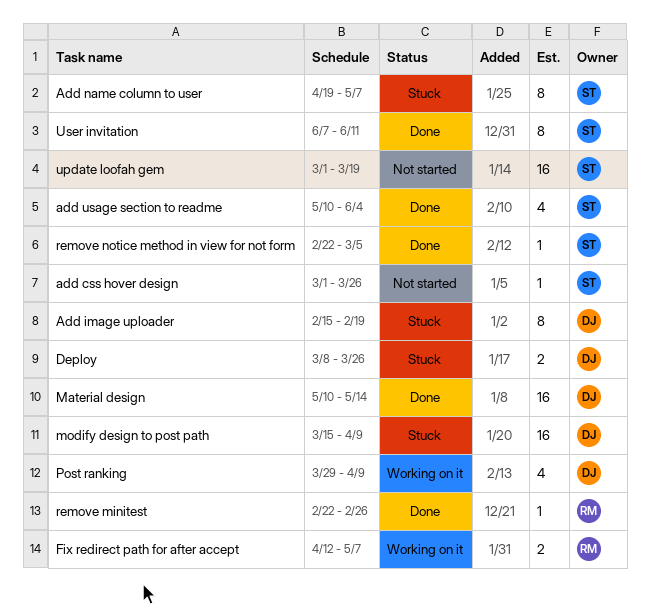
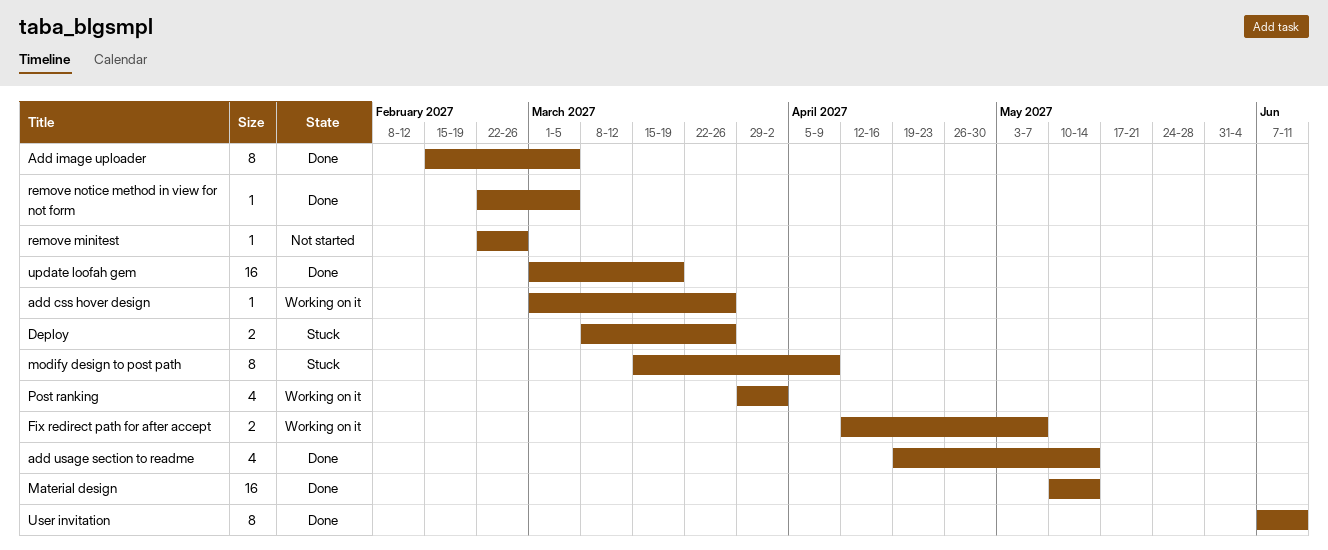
add css hover design, status: Not started -> Working on it
Add image uploader, status: Stuck -> Done
Add image uploader, due: Feb 19 -> Mar 5
Add name column to user: present -> none
add usage section to readme, start: May 10 -> Apr 19
add usage section to readme, due: Jun 4 -> May 14
modify design to post path, estimate: 16 -> 8
Post ranking, due: Apr 9 -> Apr 2
remove minitest, status: Done -> Not started
update loofah gem, status: Not started -> Done

